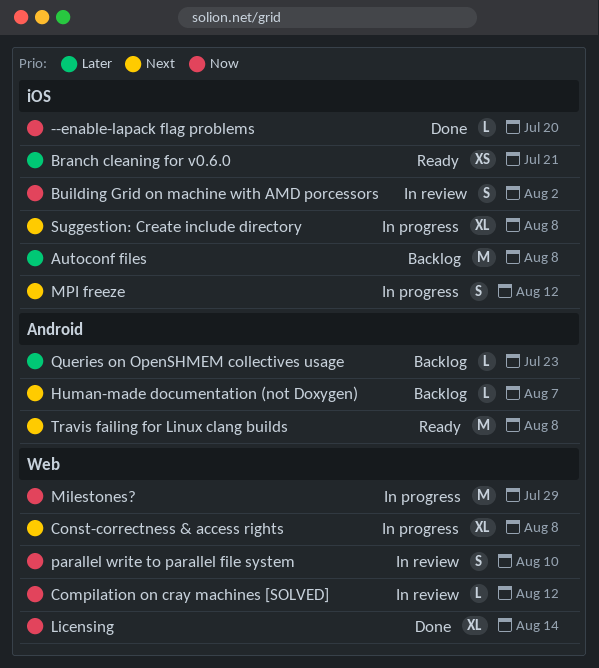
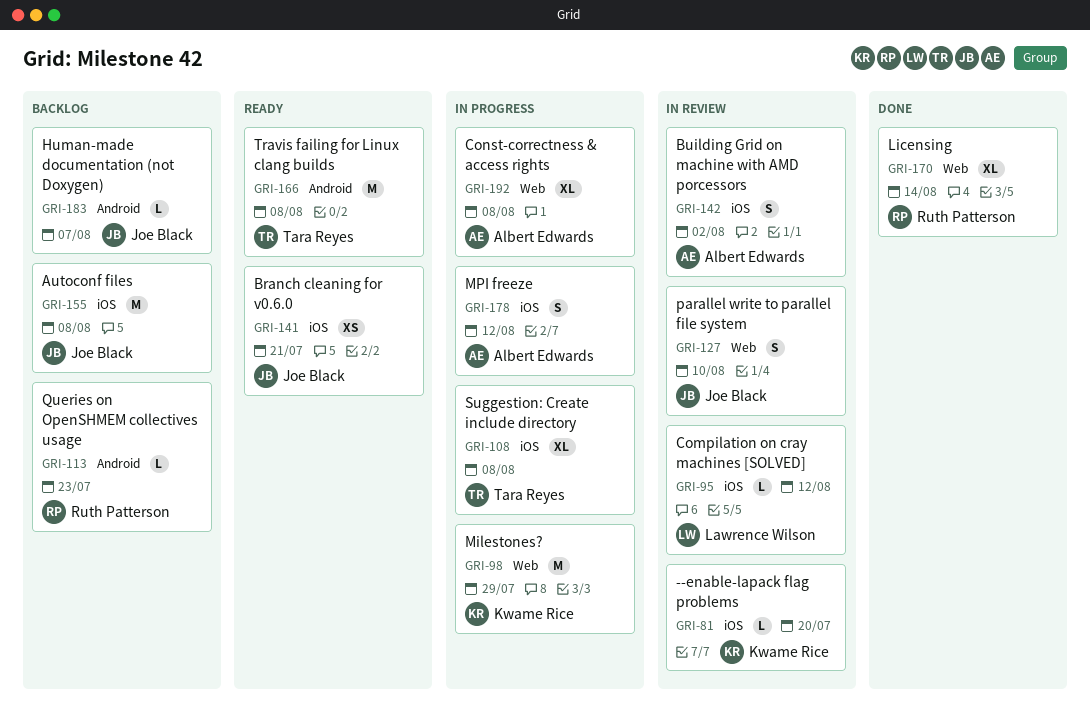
--enable-lapack flag problems, status: Done -> In review
Compilation on cray machines [SOLVED], label: Web -> iOS

